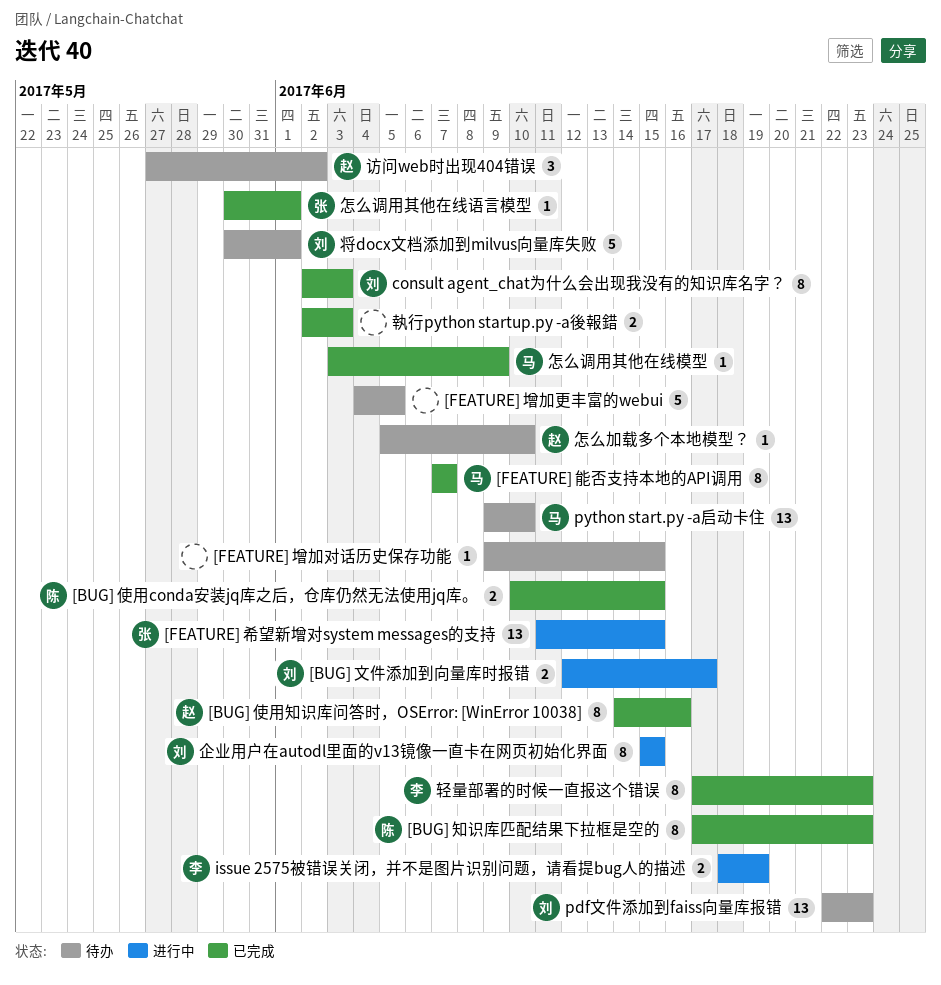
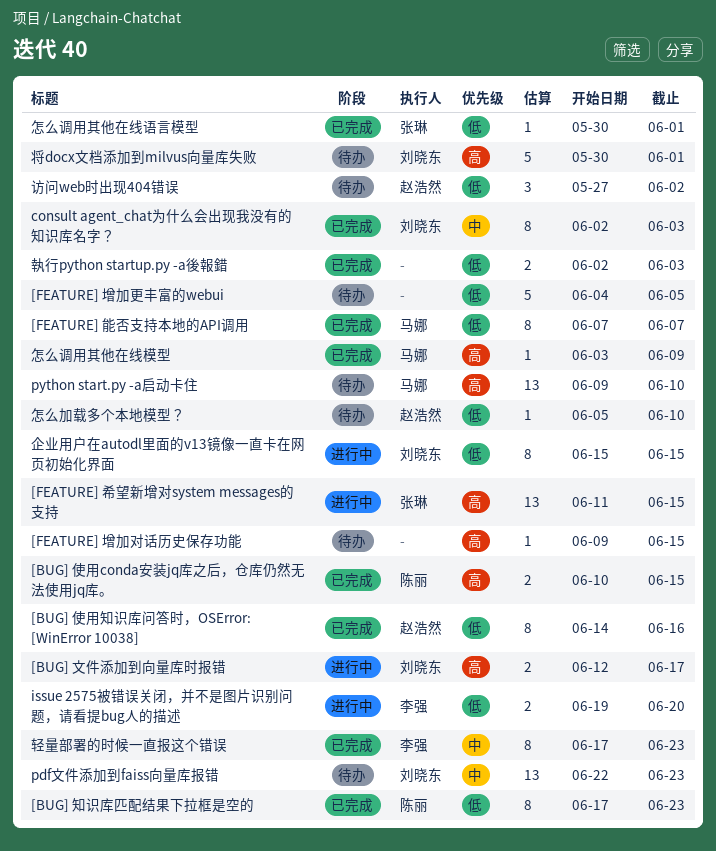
issue 2575被错误关闭，并不是图片识别问题，请看提bug人的描述, start: Jun 18 -> Jun 19
issue 2575被错误关闭，并不是图片识别问题，请看提bug人的描述, due: Jun 19 -> Jun 20

